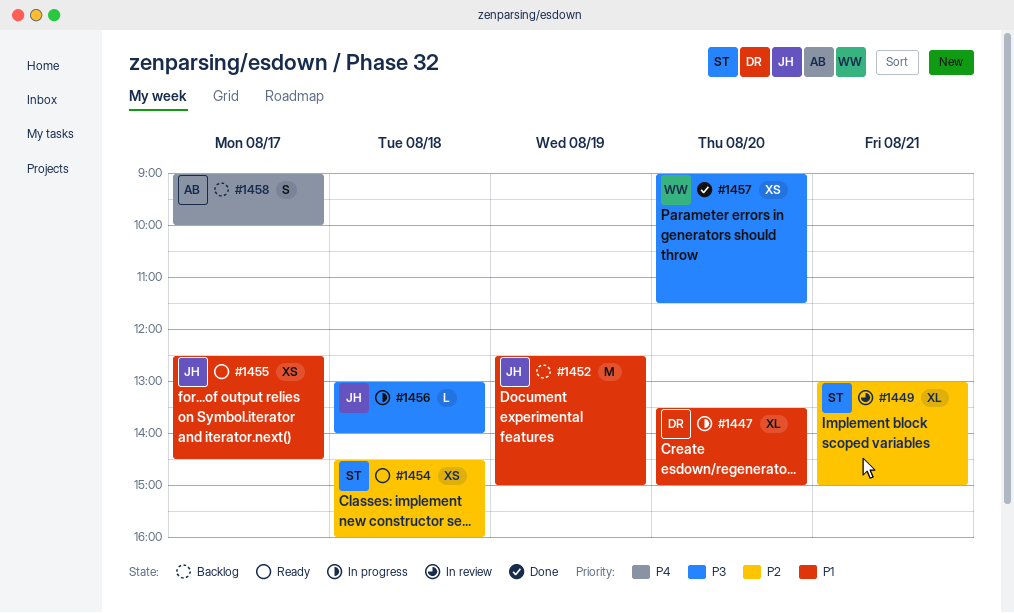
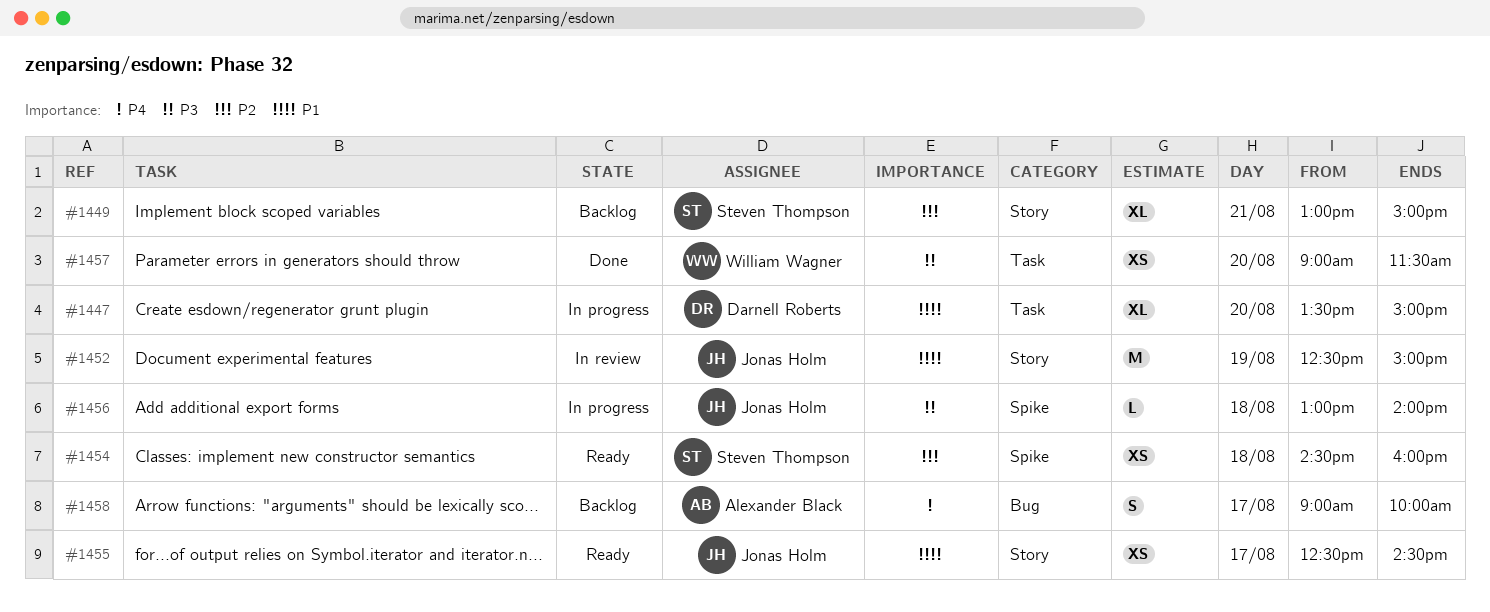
#1449, status: In review -> Backlog
#1452, status: Backlog -> In review

